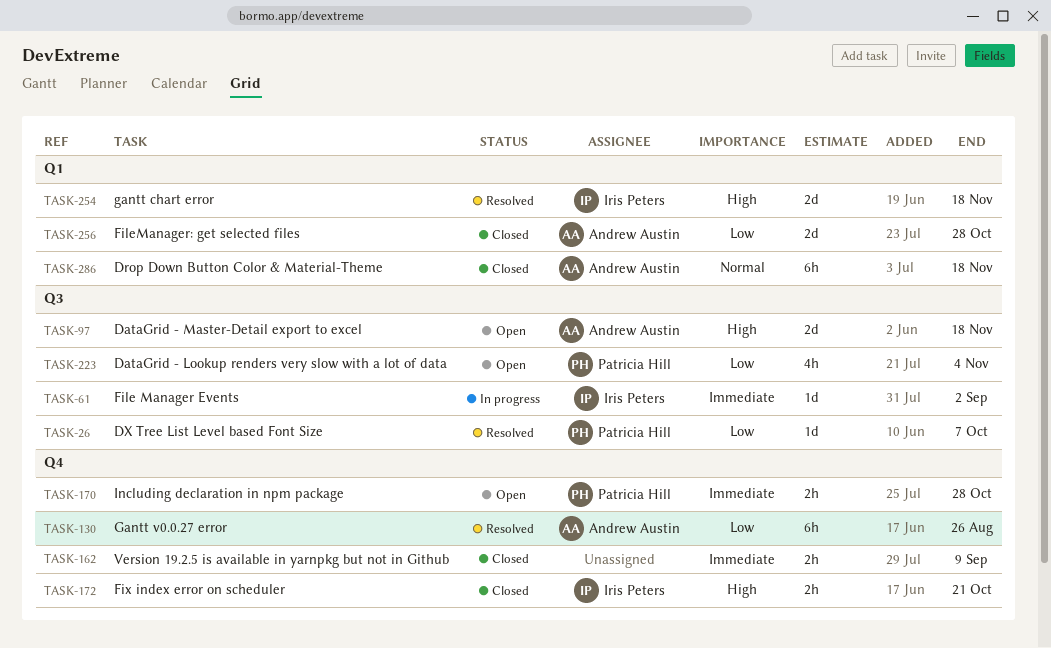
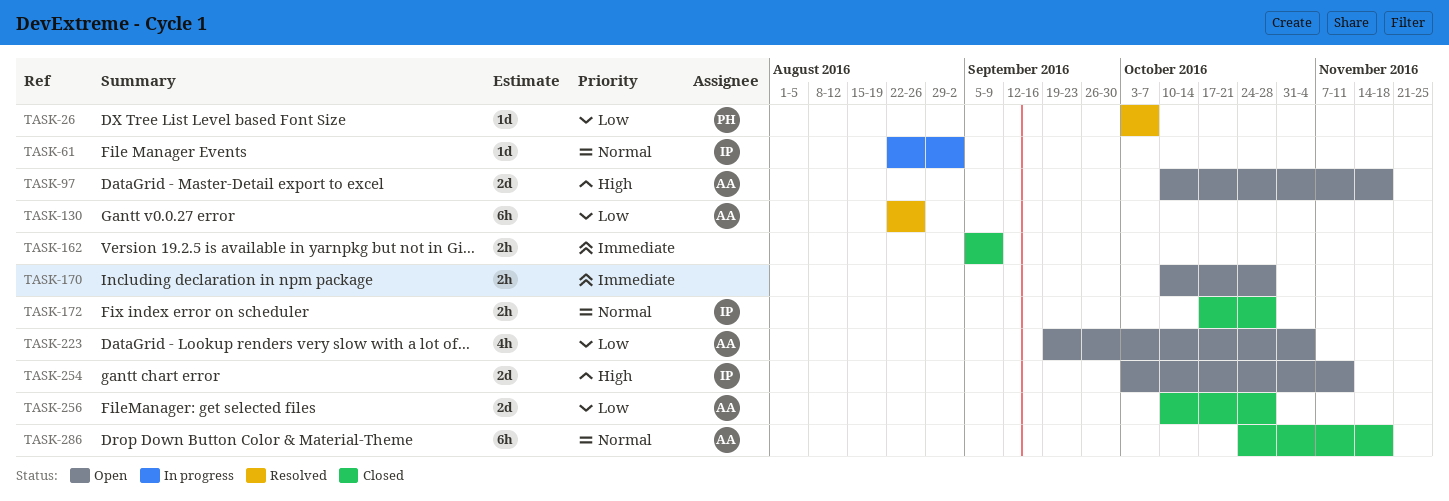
TASK-61, priority: Immediate -> Normal
TASK-170, owner: Patricia Hill -> none
TASK-172, priority: High -> Normal
TASK-172, due: Oct 21 -> Oct 28
TASK-223, owner: Patricia Hill -> Andrew Austin
TASK-254, status: Resolved -> Open
TASK-254, due: Nov 18 -> Nov 11

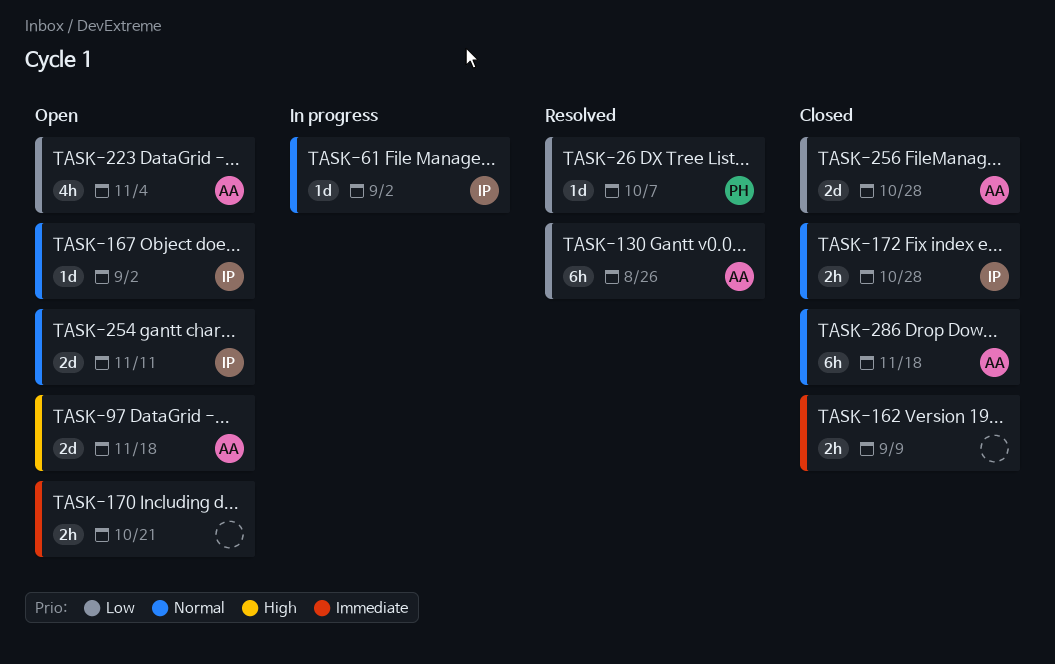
TASK-167: none -> present
TASK-170, due: Oct 28 -> Oct 21
TASK-254, priority: High -> Normal

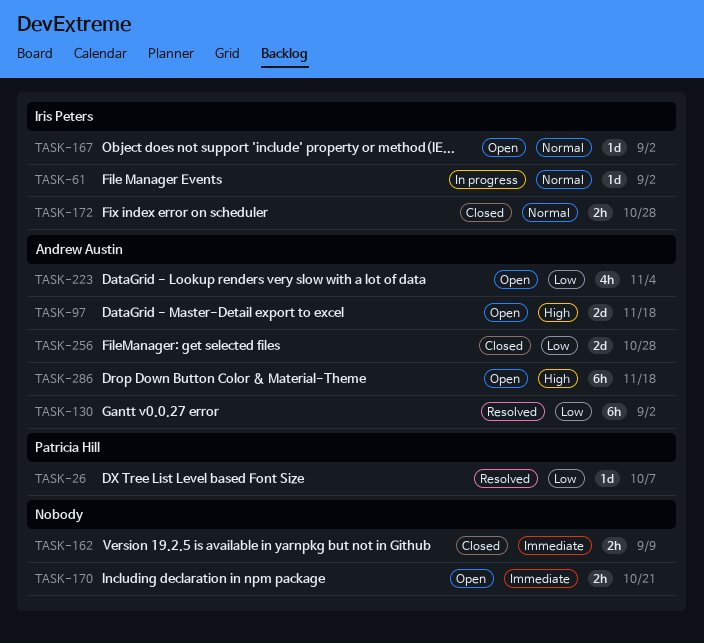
TASK-130, due: Aug 26 -> Sep 2
TASK-254: present -> none
TASK-286, status: Closed -> Open
TASK-286, priority: Normal -> High

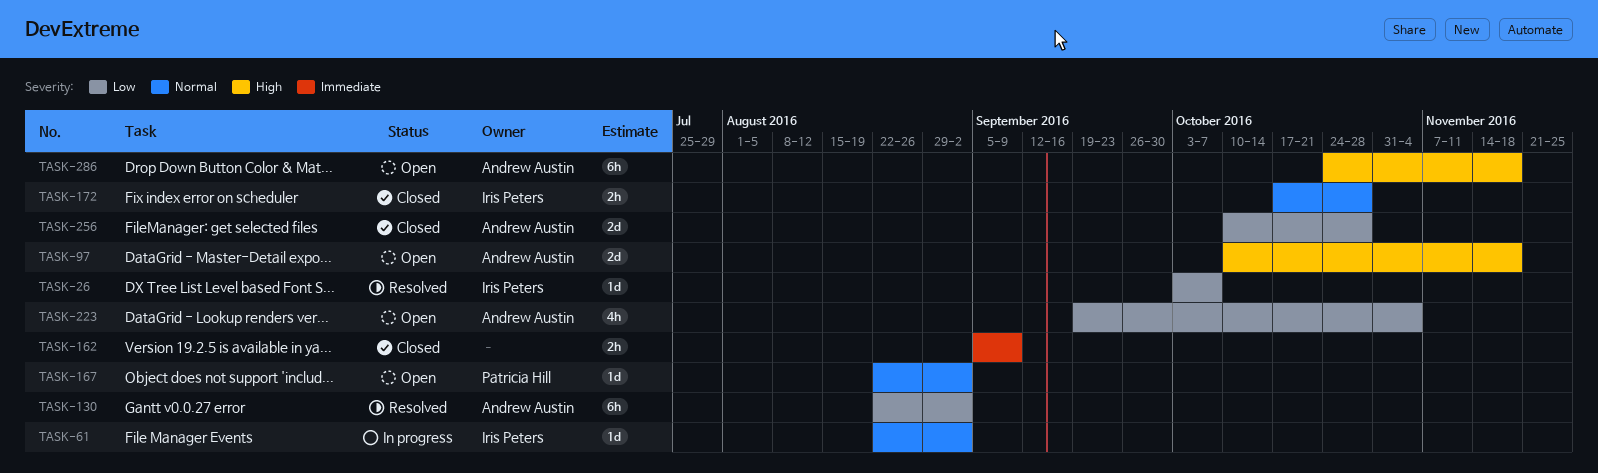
TASK-26, owner: Patricia Hill -> Iris Peters
TASK-167, owner: Iris Peters -> Patricia Hill
TASK-170: present -> none

